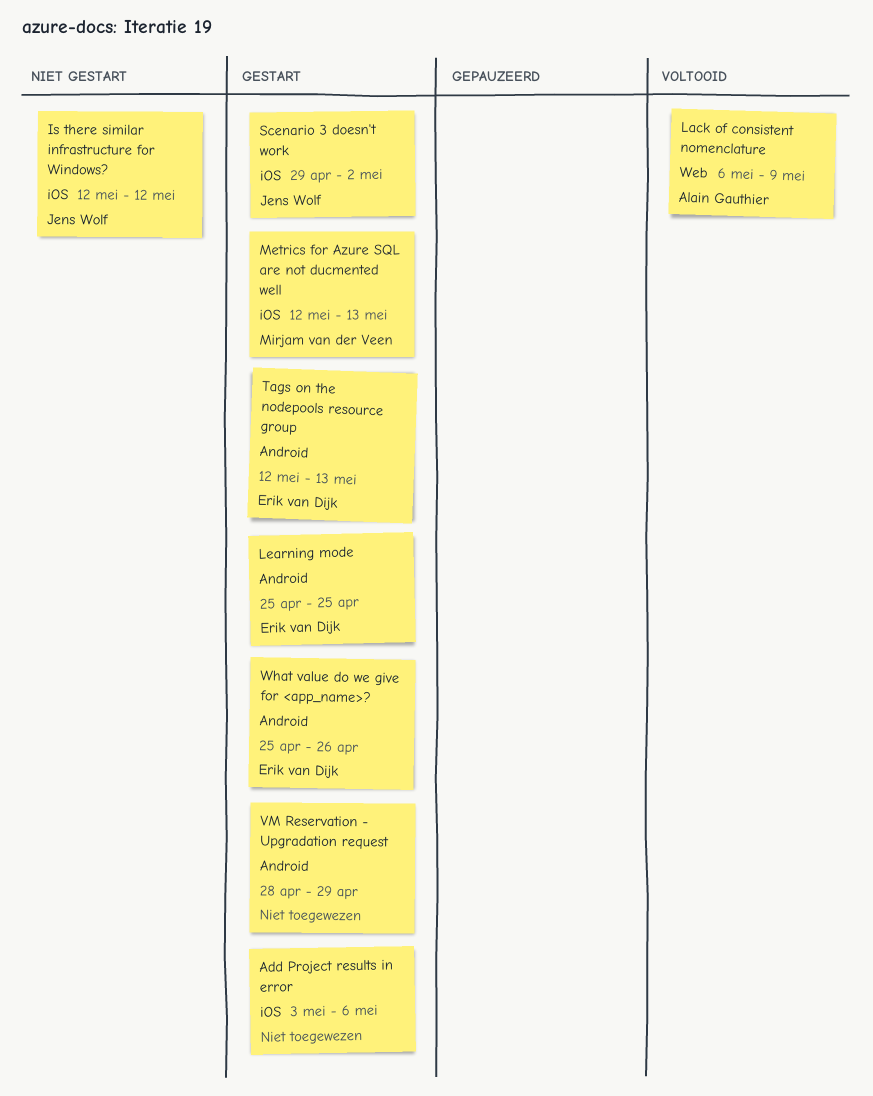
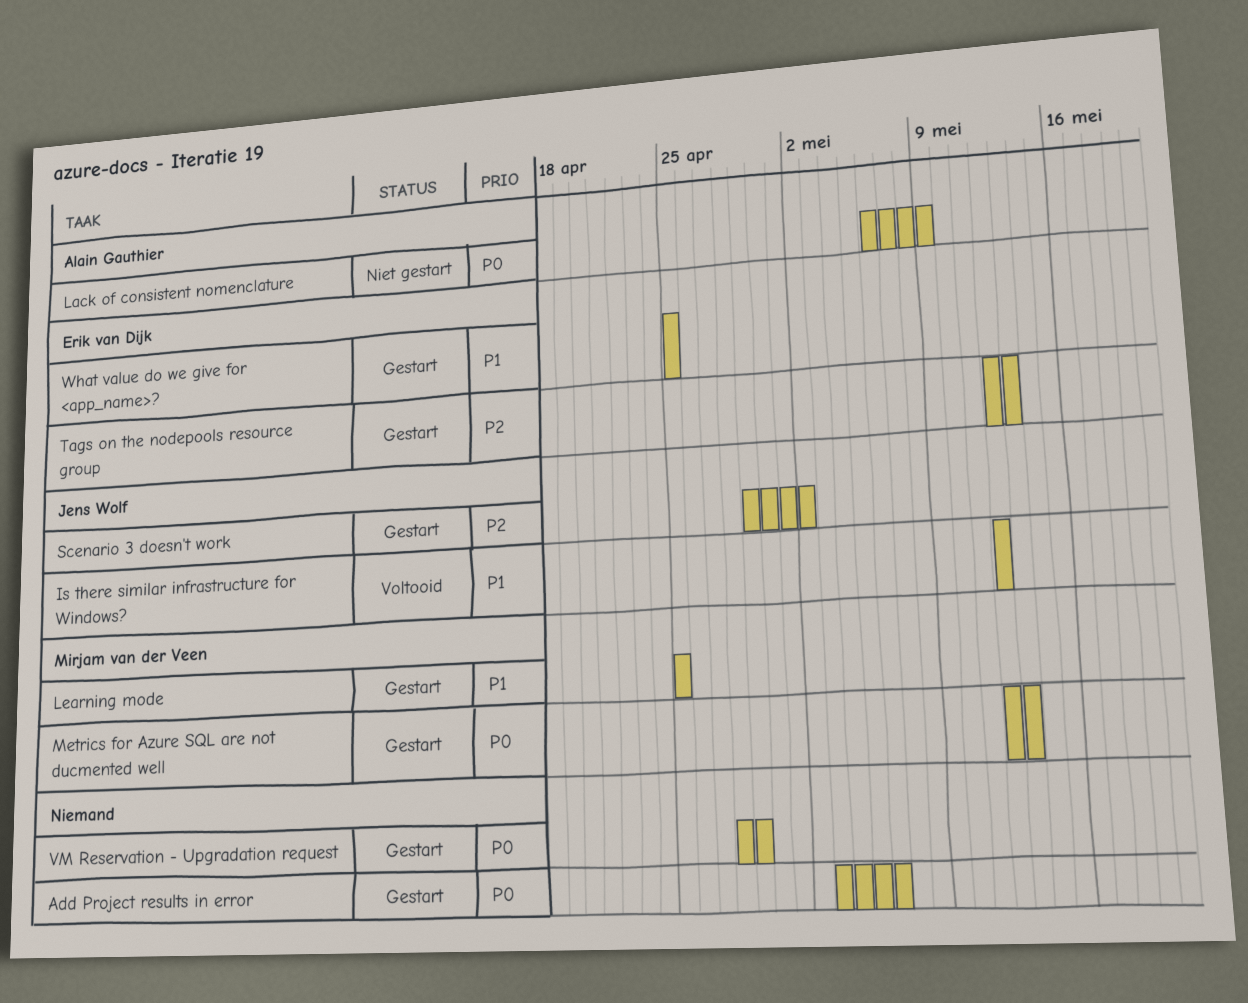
Is there similar infrastructure for Windows?, status: Niet gestart -> Voltooid
Lack of consistent nomenclature, status: Voltooid -> Niet gestart
Learning mode, owner: Erik van Dijk -> Mirjam van der Veen
What value do we give for <app_name>?, due: Apr 26 -> Apr 25

